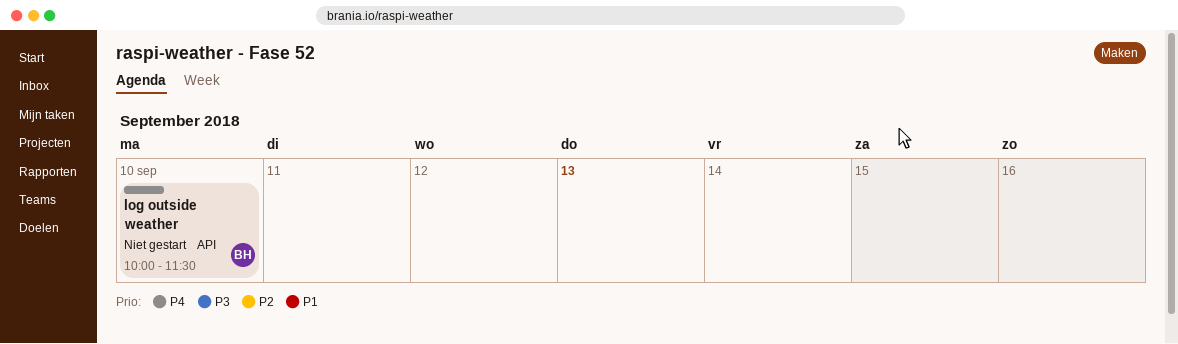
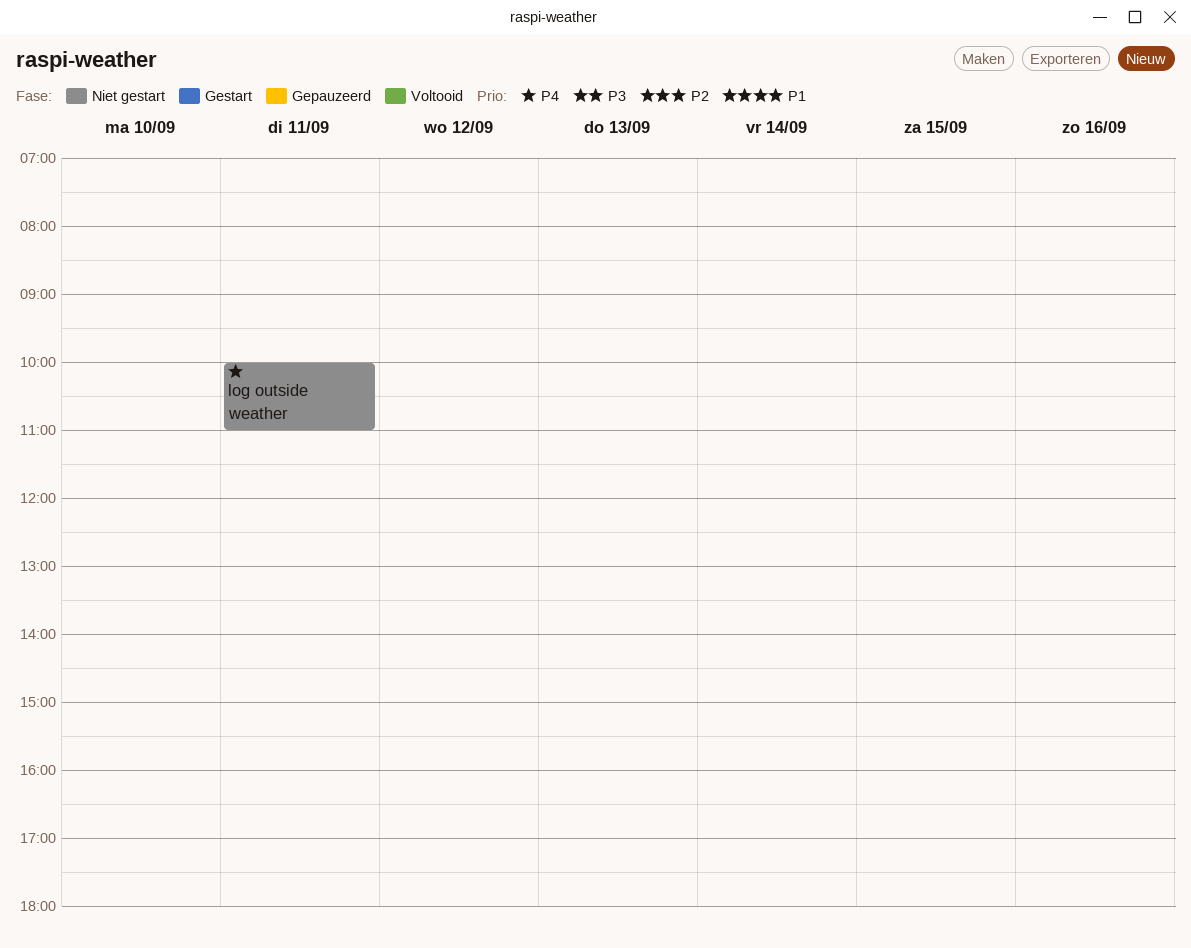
log outside weather, day: Sep 10 -> Sep 11
log outside weather, ends: 11:30 -> 11:00

